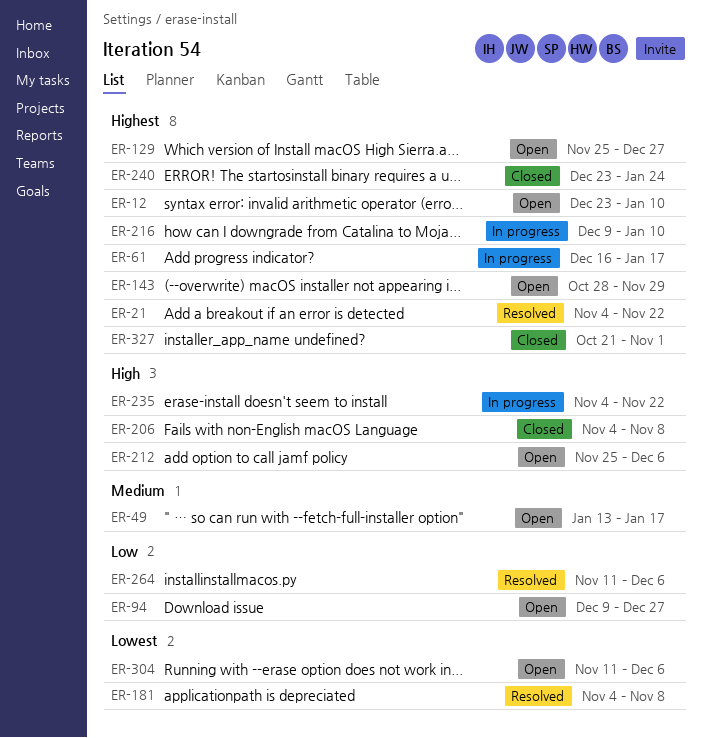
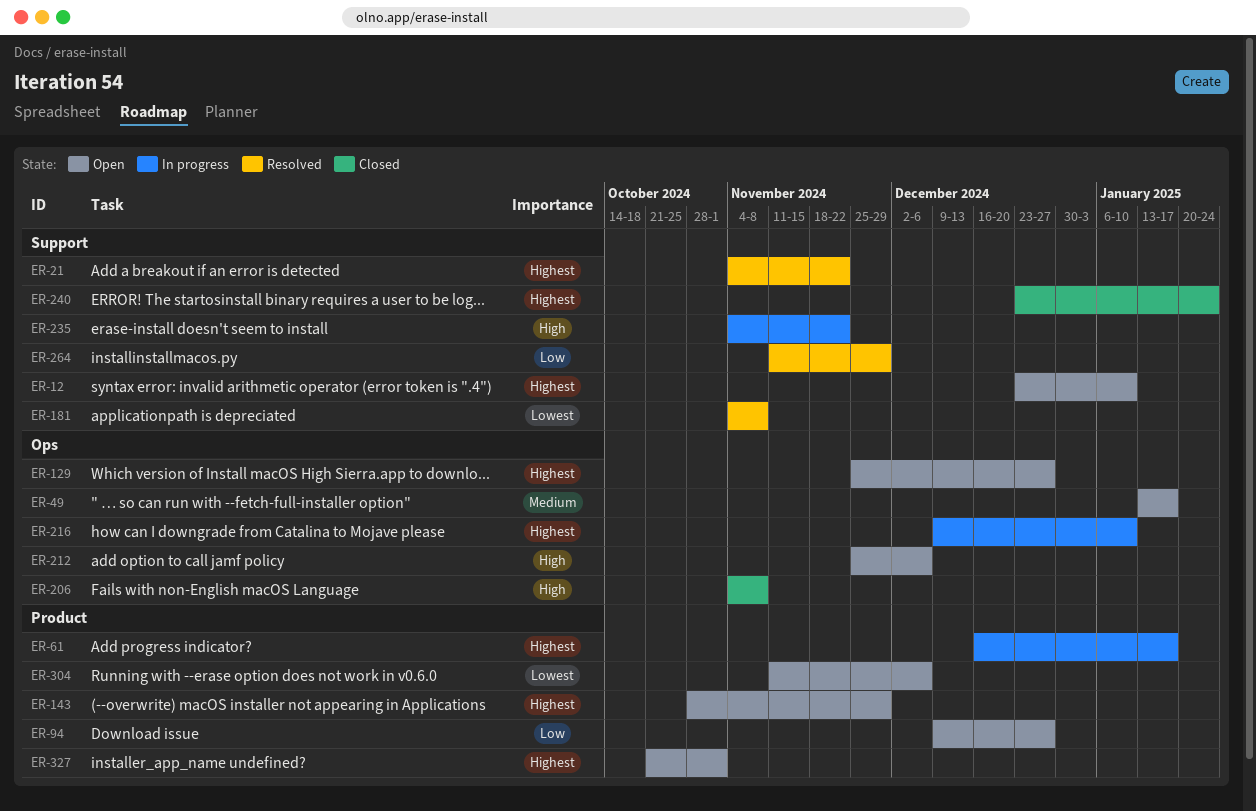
ER-264, due: Dec 6 -> Nov 29
ER-327, status: Closed -> Open

